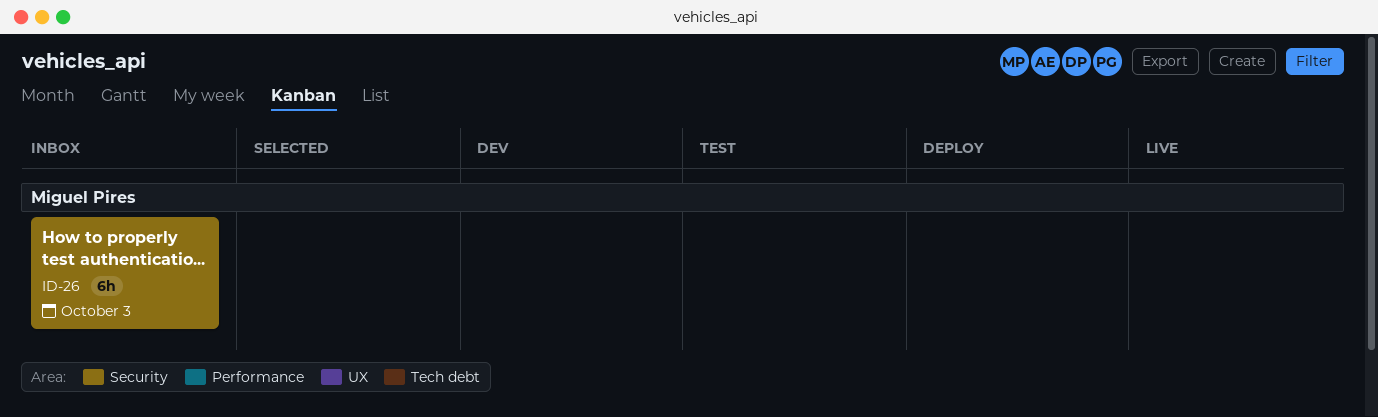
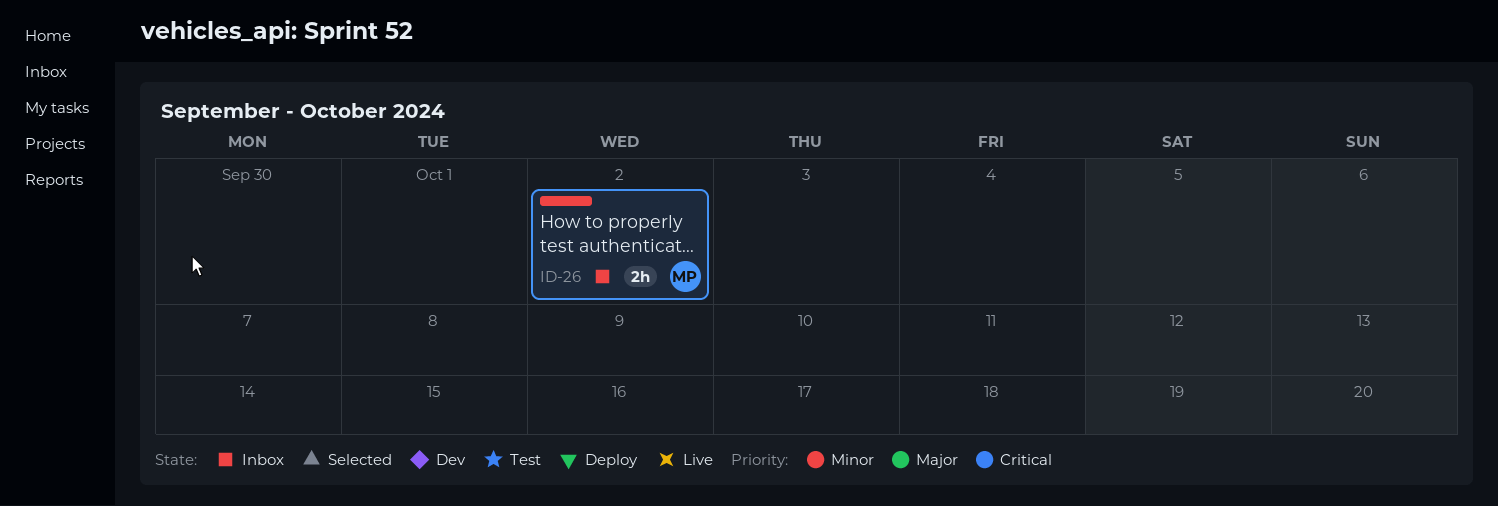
ID-26, estimate: 6h -> 2h
ID-26, due: Oct 3 -> Oct 2

